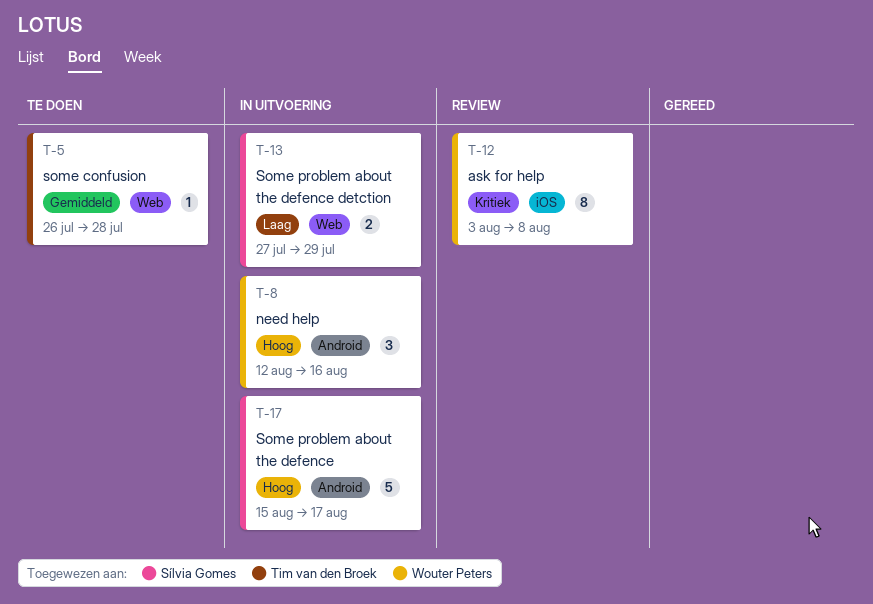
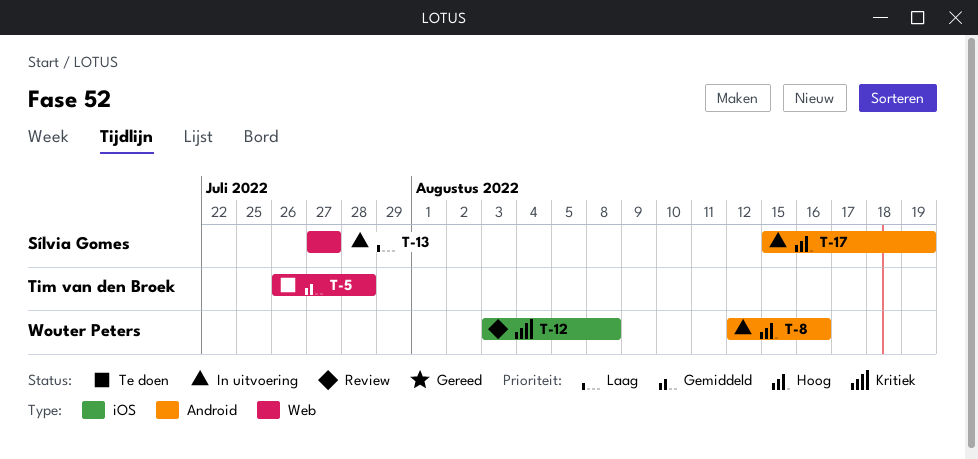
T-13, due: Jul 29 -> Jul 27
T-17, due: Aug 17 -> Aug 19

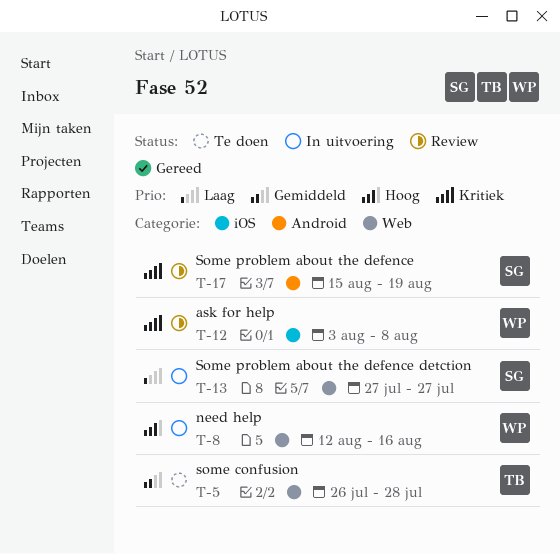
T-8, label: Android -> Web
T-17, status: In uitvoering -> Review
T-17, priority: Hoog -> Kritiek

